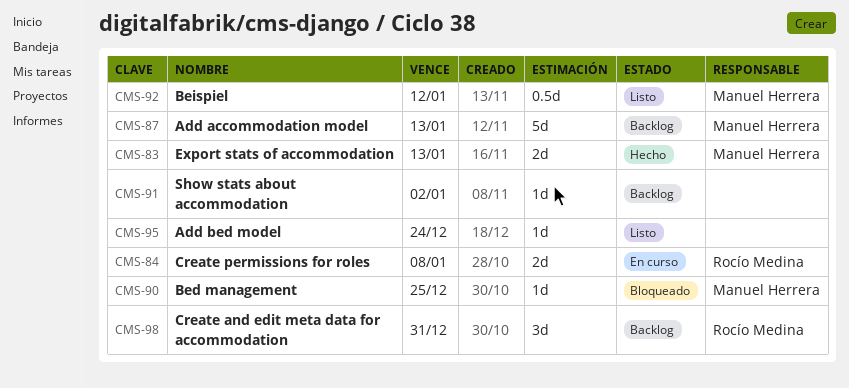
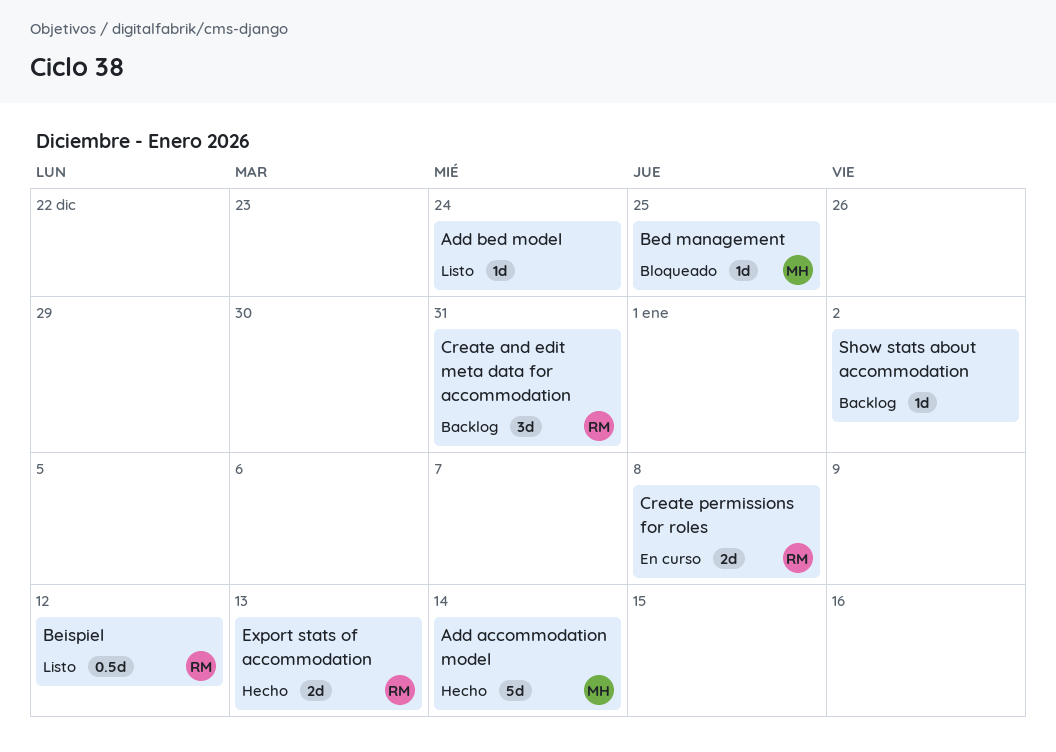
Add accommodation model, status: Backlog -> Hecho
Add accommodation model, due: Jan 13 -> Jan 14
Beispiel, owner: Manuel Herrera -> Rocío Medina
Export stats of accommodation, owner: Manuel Herrera -> Rocío Medina

